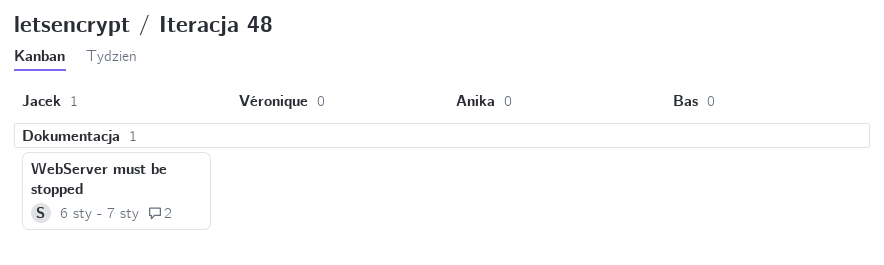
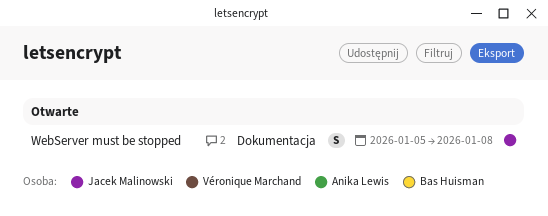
WebServer must be stopped, start: Jan 6 -> Jan 5
WebServer must be stopped, due: Jan 7 -> Jan 8

